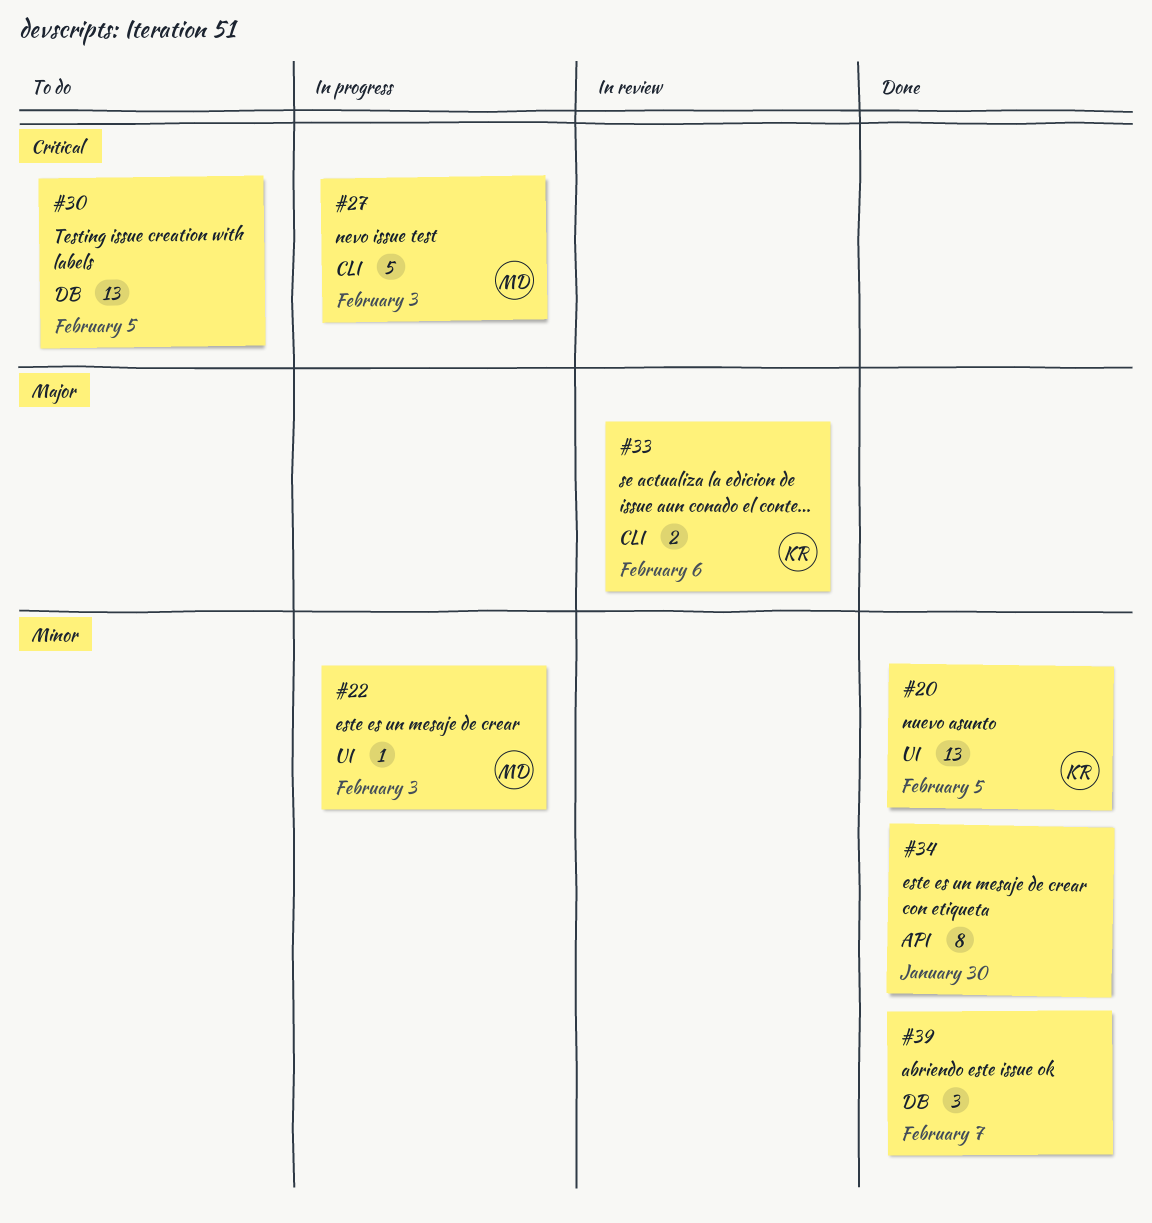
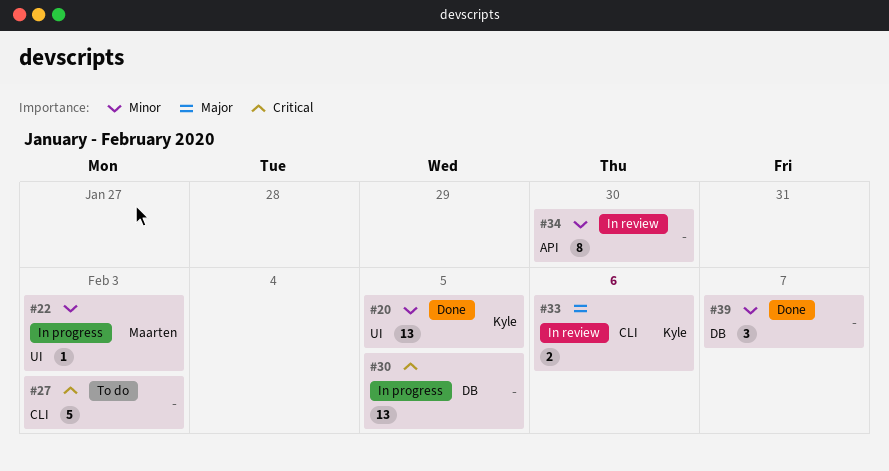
#27, status: In progress -> To do
#27, owner: Maarten -> none
#30, status: To do -> In progress
#34, status: Done -> In review

